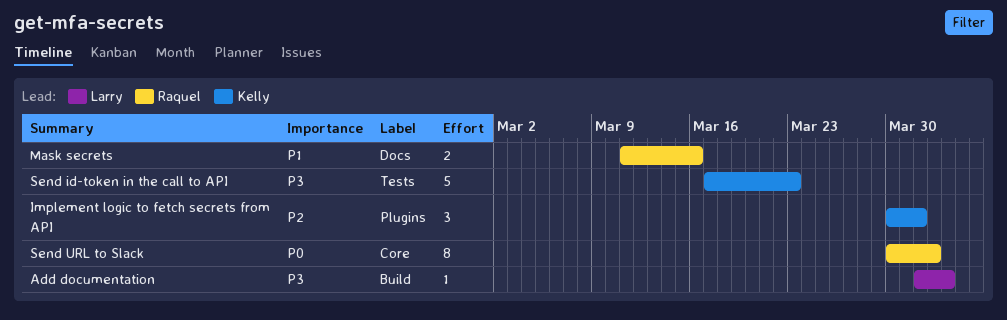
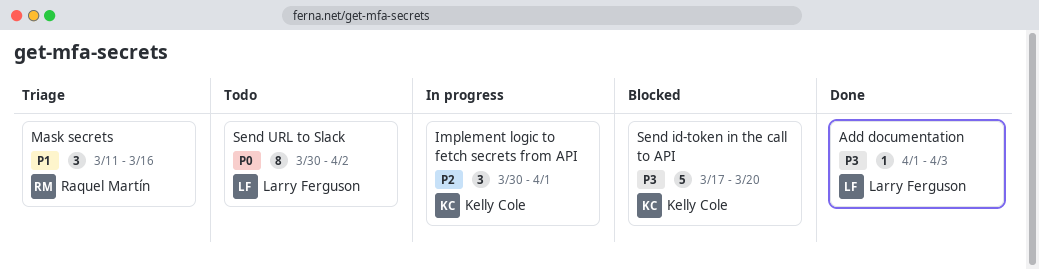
Mask secrets, estimate: 2 -> 3
Send id-token in the call to API, due: Mar 23 -> Mar 20
Send URL to Slack, owner: Raquel Martín -> Larry Ferguson

